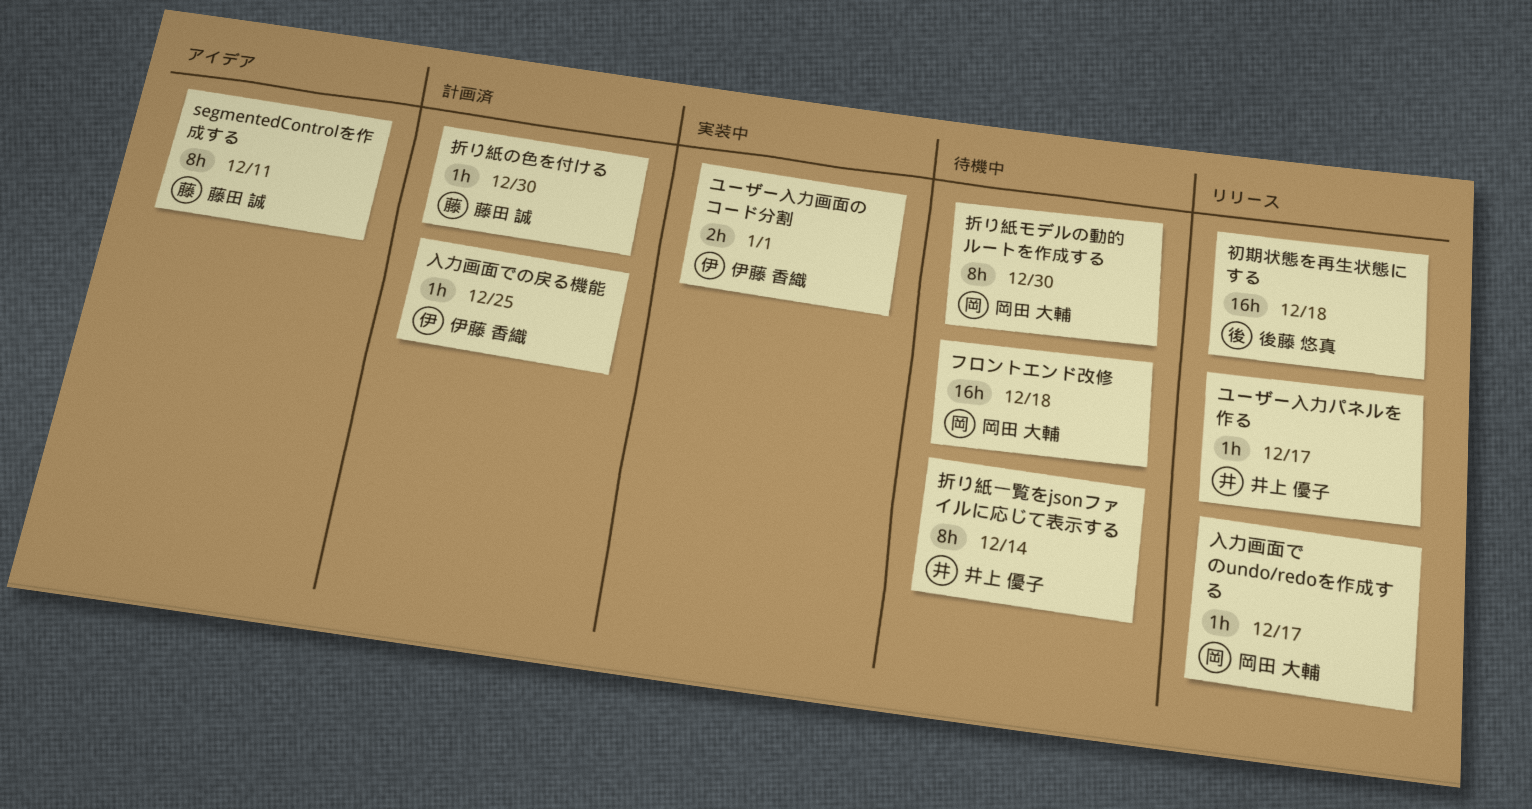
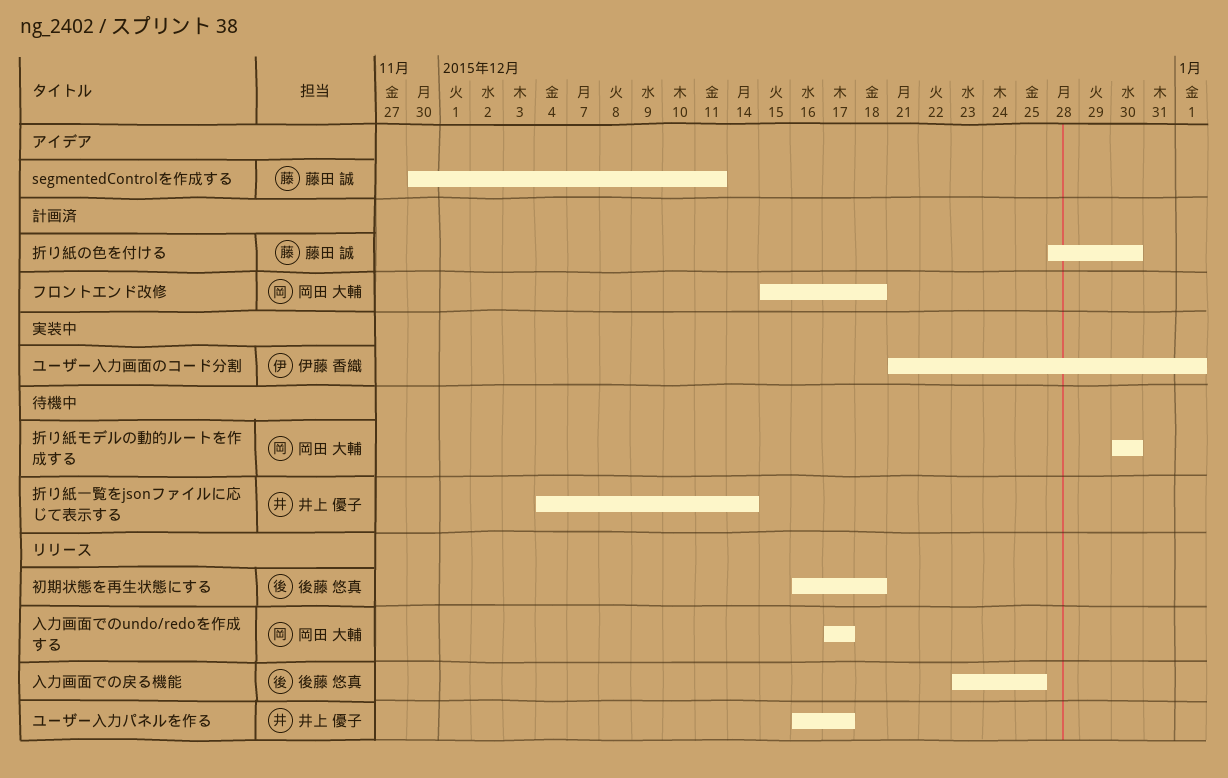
フロントエンド改修, status: 待機中 -> 計画済
入力画面での戻る機能, status: 計画済 -> リリース
入力画面での戻る機能, owner: 伊藤 香織 -> 後藤 悠真

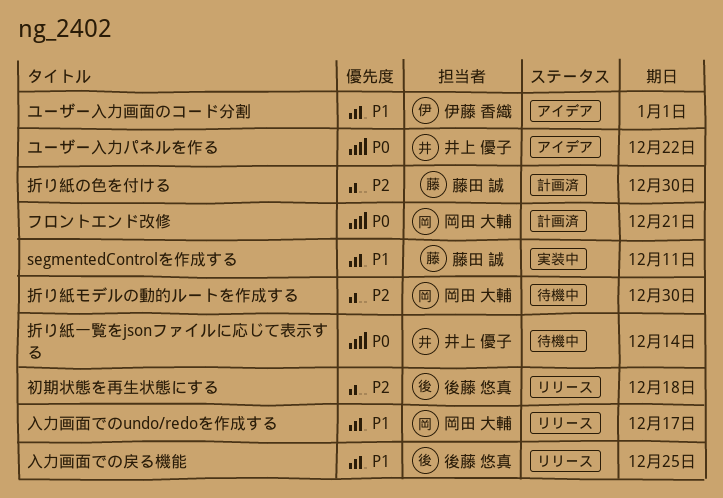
segmentedControlを作成する, status: アイデア -> 実装中
フロントエンド改修, due: Dec 18 -> Dec 21
ユーザー入力パネルを作る, status: リリース -> アイデア
ユーザー入力パネルを作る, due: Dec 17 -> Dec 22
ユーザー入力画面のコード分割, status: 実装中 -> アイデア

